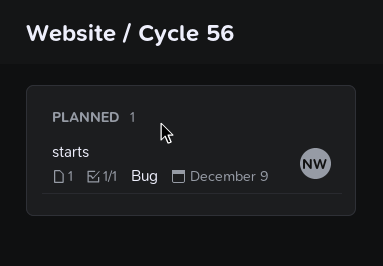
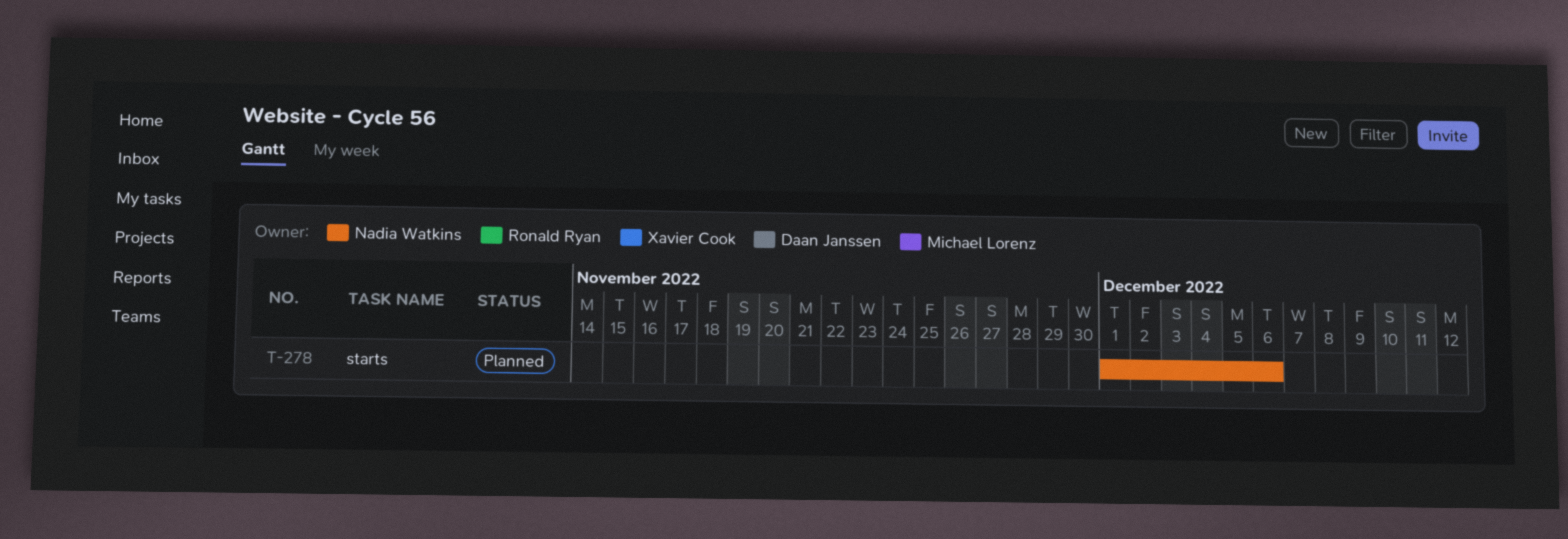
starts, due: Dec 9 -> Dec 6

